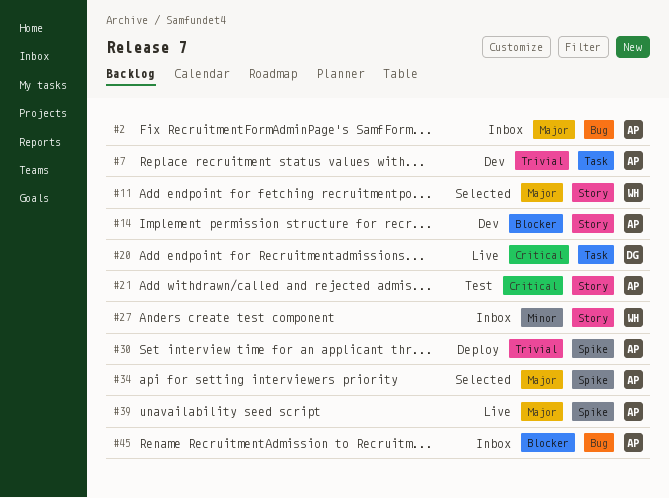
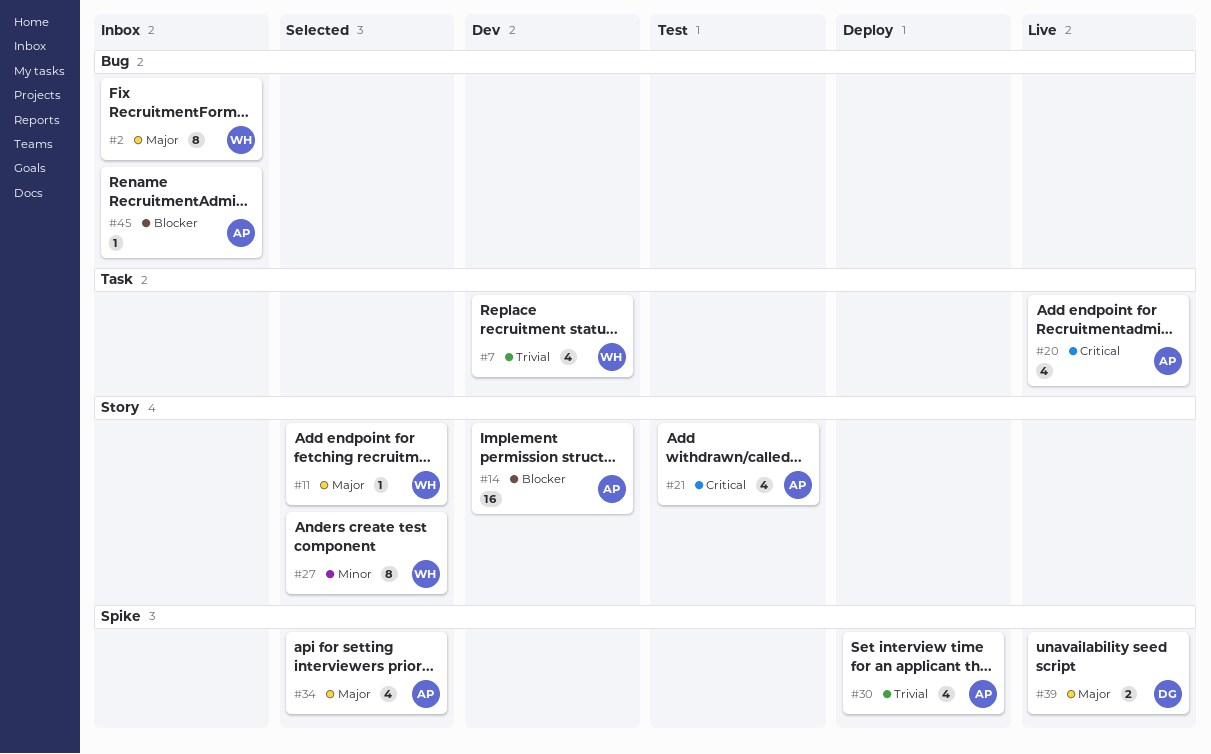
#2, owner: AP -> WH
#7, owner: AP -> WH
#20, owner: DG -> AP
#27, status: Inbox -> Selected
#39, owner: AP -> DG

